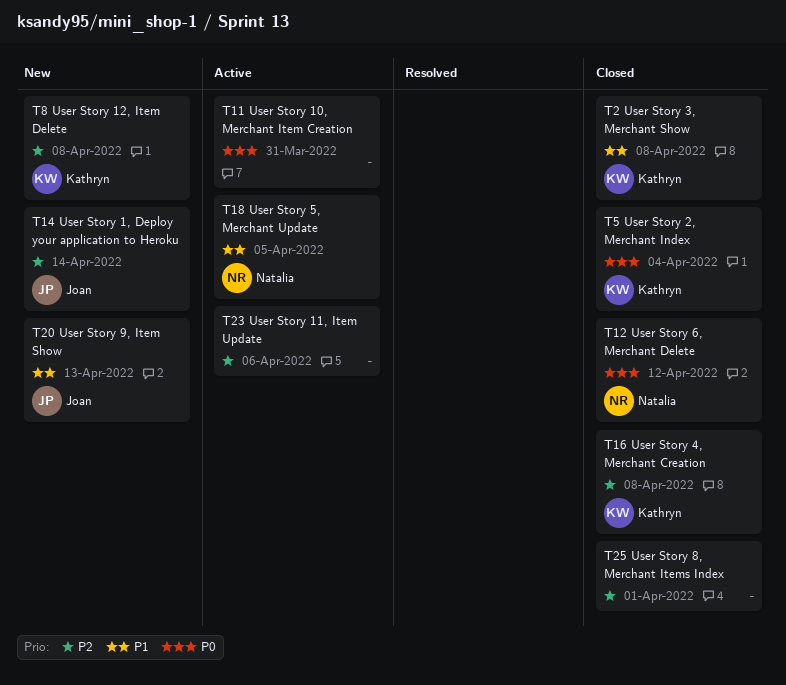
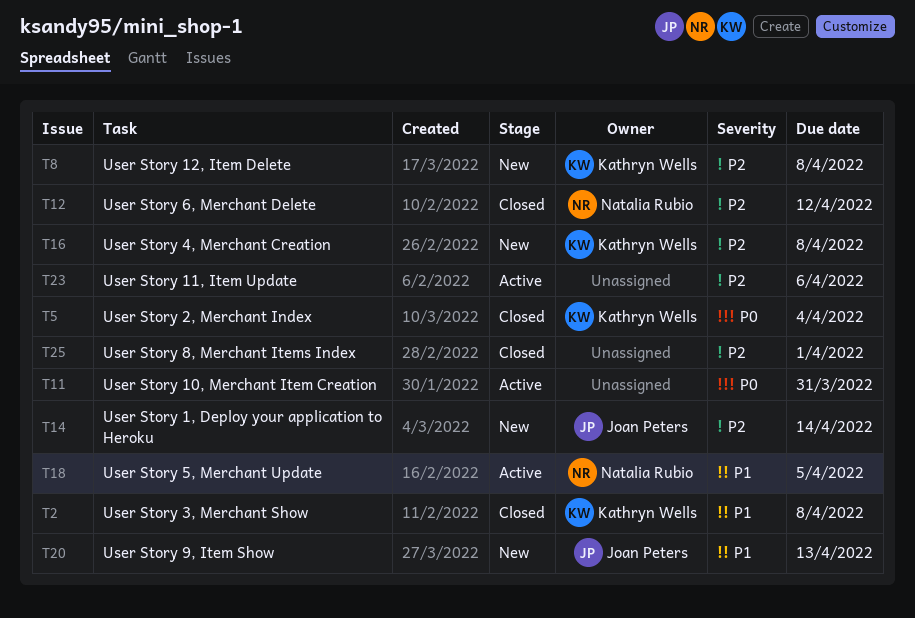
T12, priority: P0 -> P2
T16, status: Closed -> New

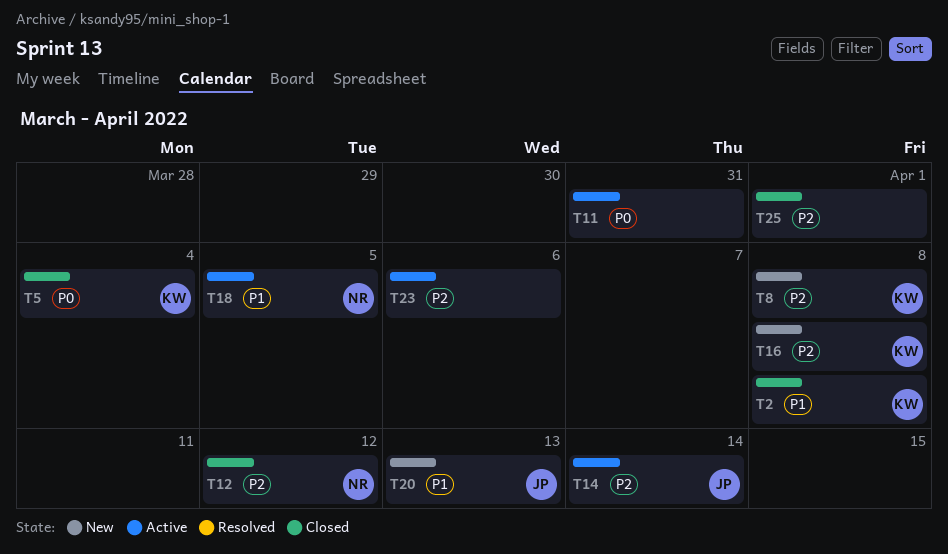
T14, status: New -> Active

